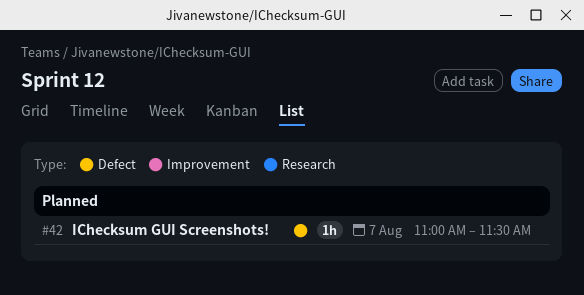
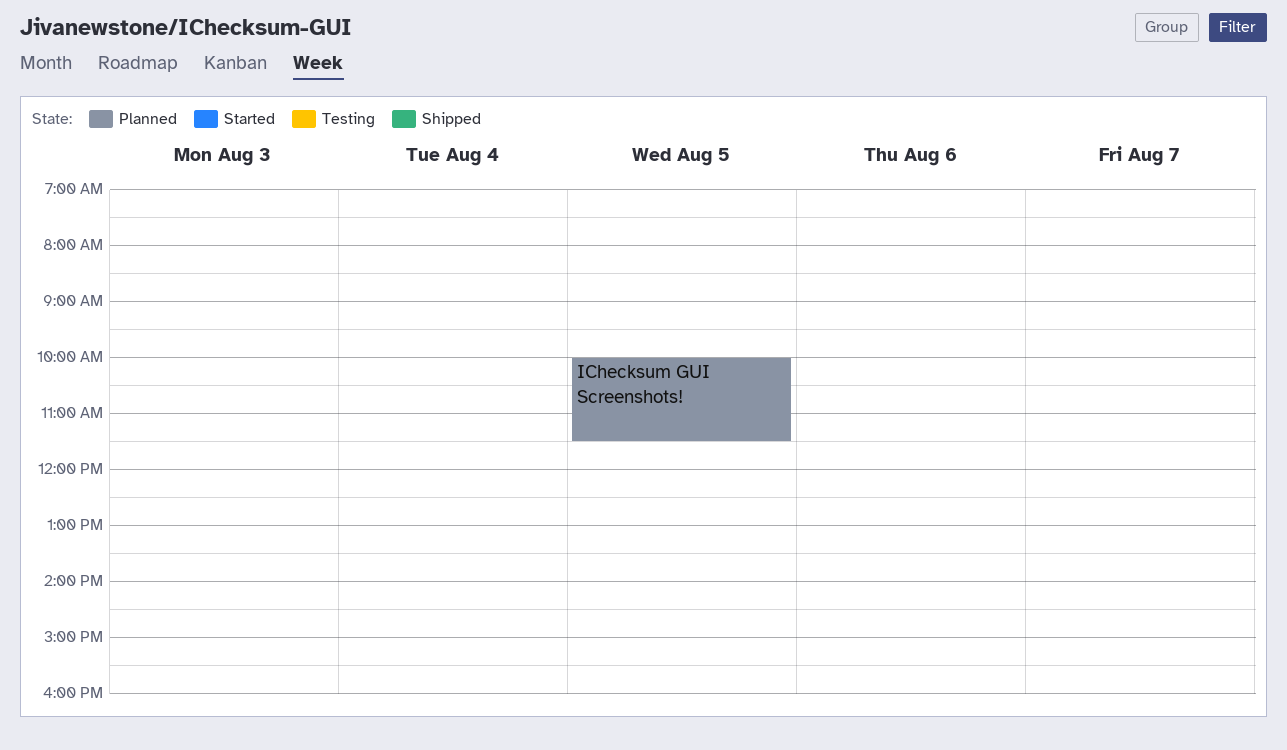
IChecksum GUI Screenshots!, day: Aug 7 -> Aug 5
IChecksum GUI Screenshots!, begins: 11:00 -> 10:00

